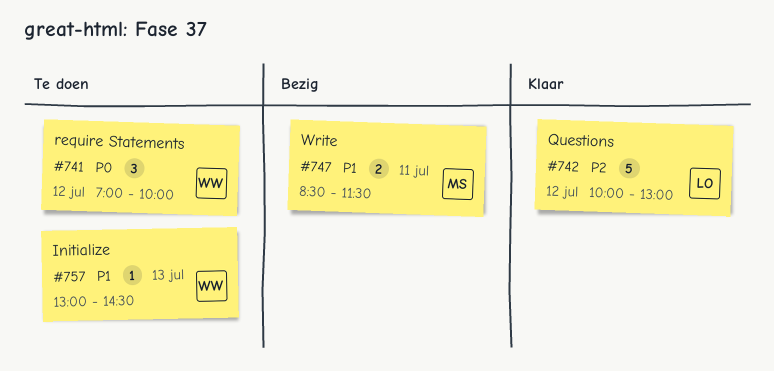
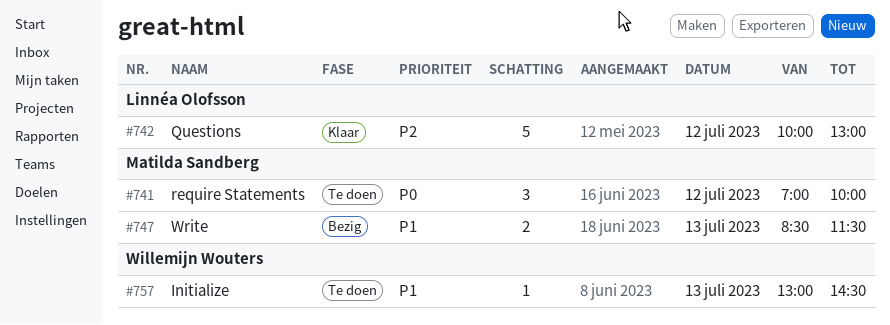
#741, owner: Willemijn Wouters -> Matilda Sandberg
#747, day: Jul 11 -> Jul 13

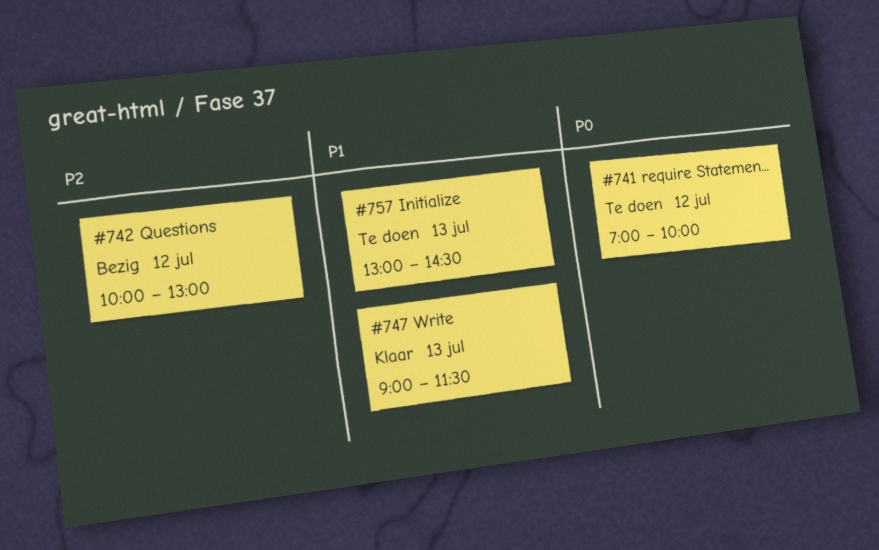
#742, status: Klaar -> Bezig
#747, status: Bezig -> Klaar
#747, begins: 08:30 -> 09:00

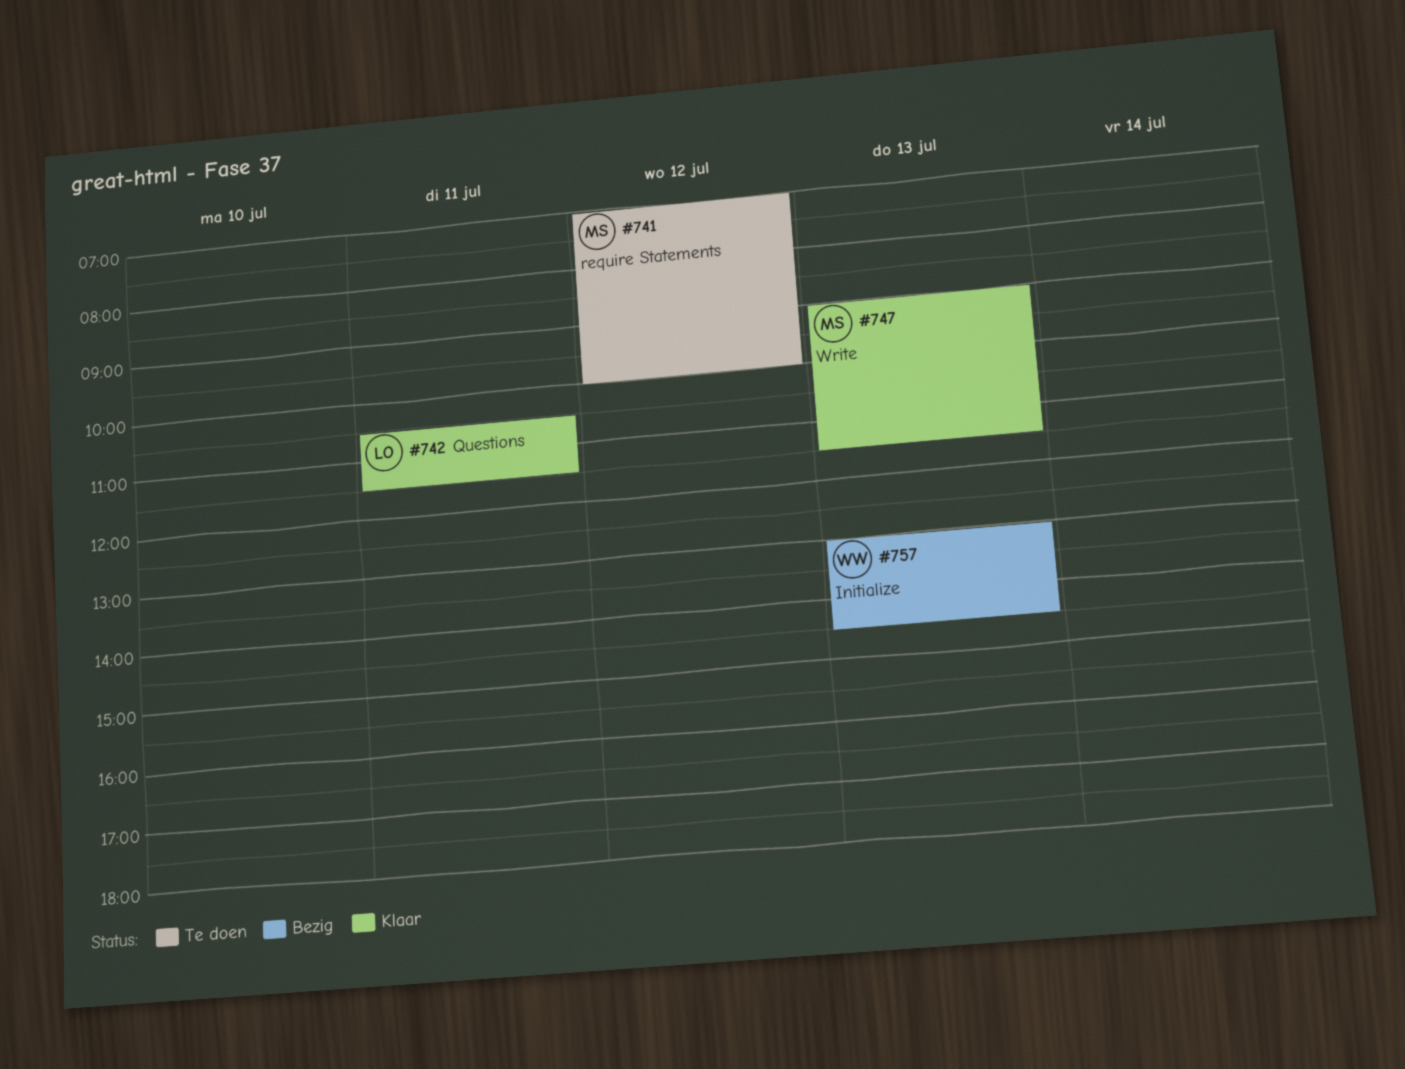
#742, status: Bezig -> Klaar
#742, day: Jul 12 -> Jul 11
#742, begins: 10:00 -> 10:30
#742, ends: 13:00 -> 11:30
#757, status: Te doen -> Bezig

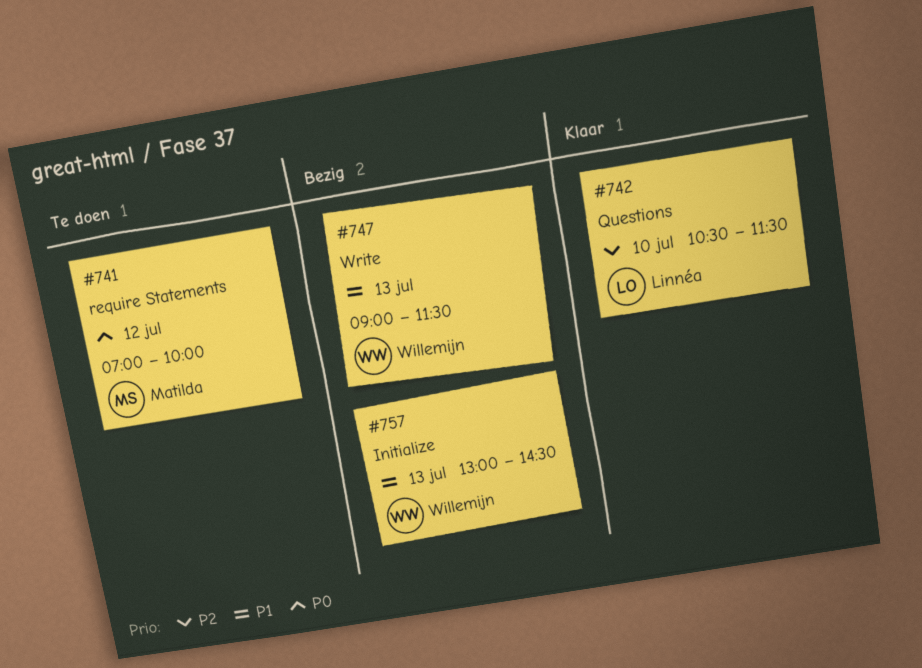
#742, day: Jul 11 -> Jul 10
#747, status: Klaar -> Bezig
#747, owner: Matilda -> Willemijn

